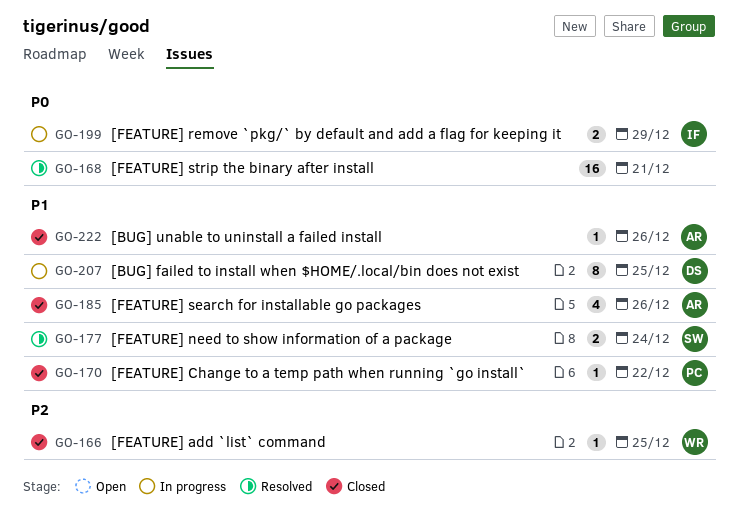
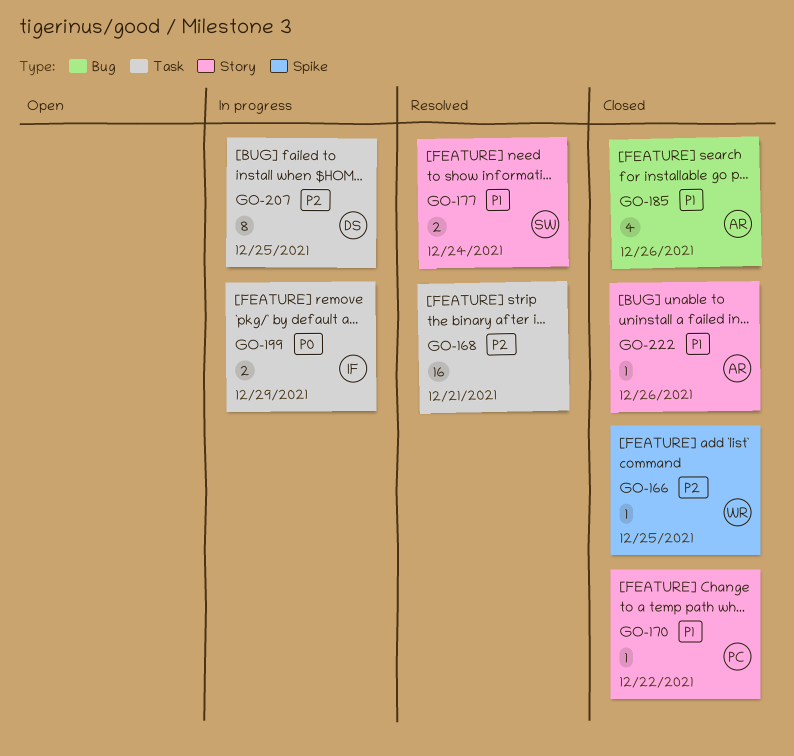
GO-168, priority: P0 -> P2
GO-207, priority: P1 -> P2

